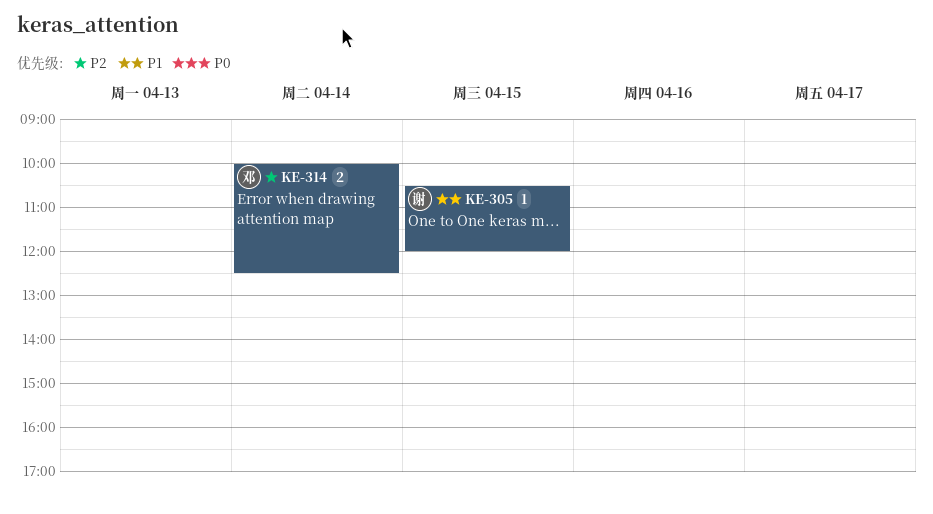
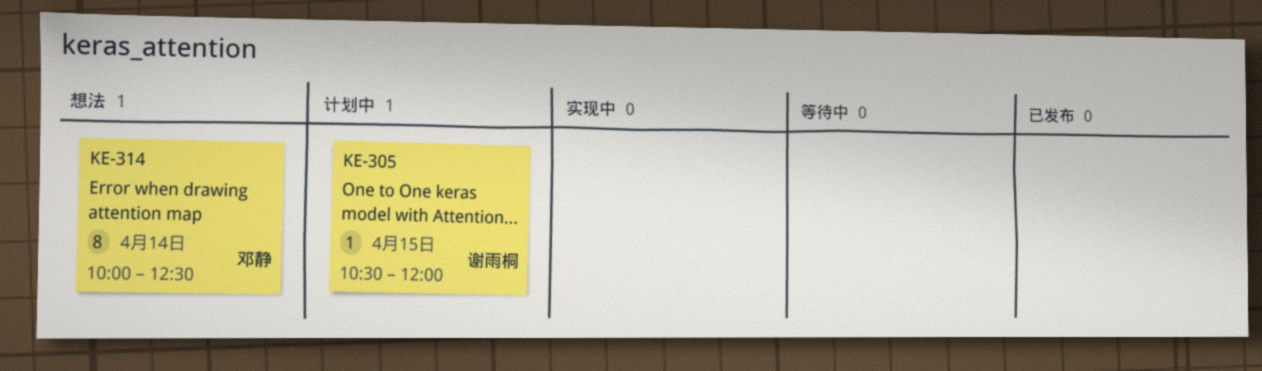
KE-314, estimate: 2 -> 8

